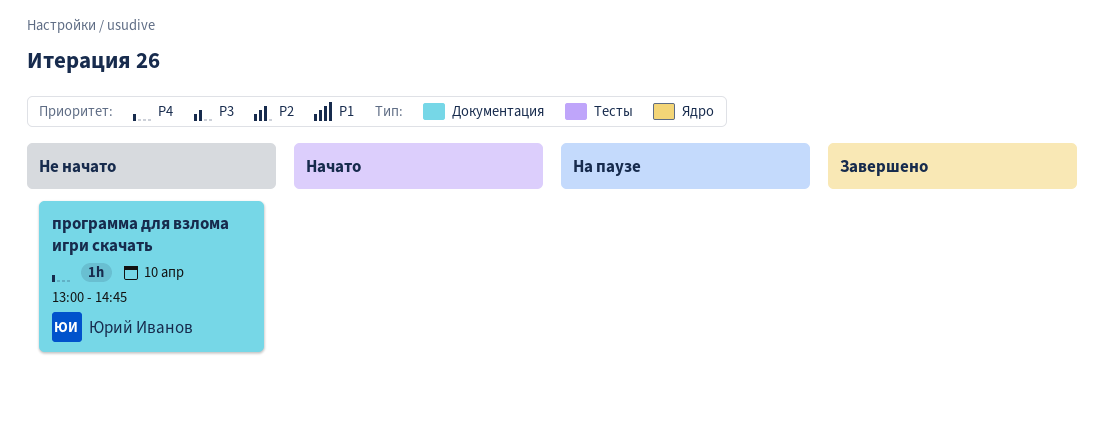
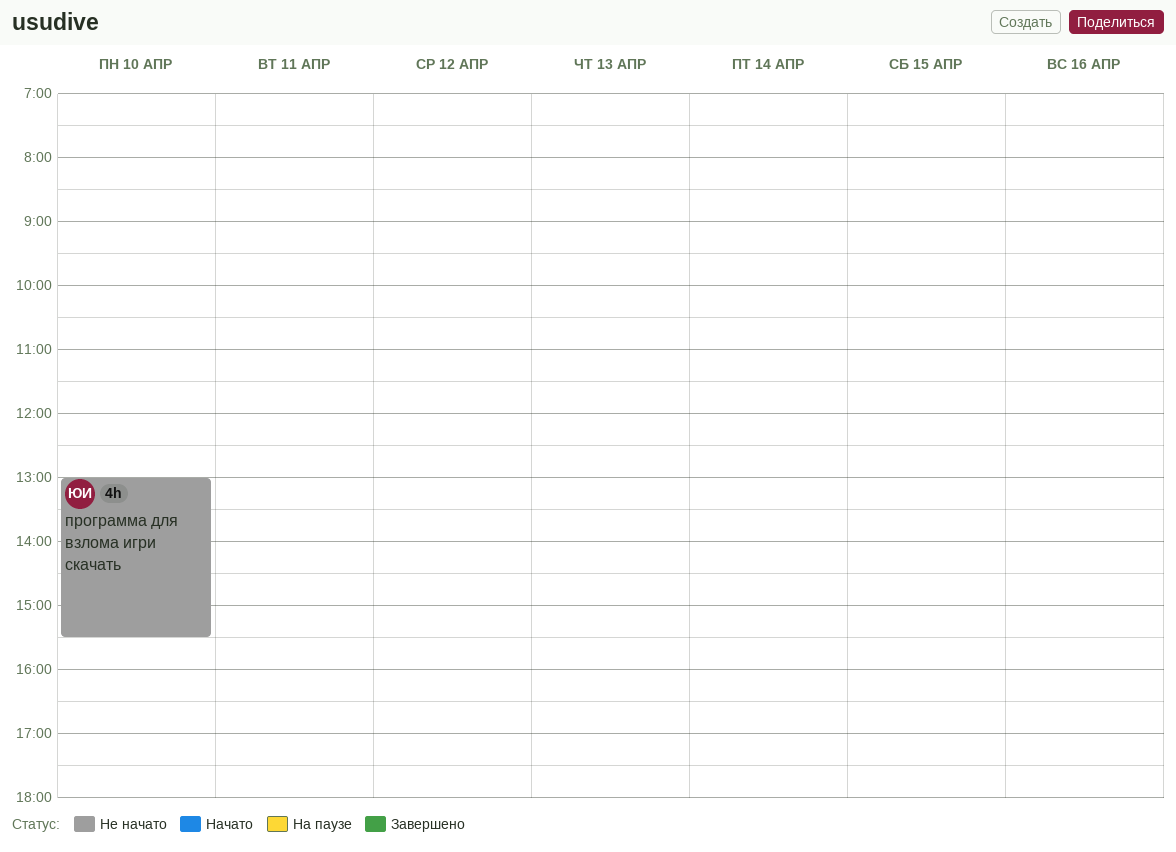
программа для взлома игри скачать, estimate: 1h -> 4h
программа для взлома игри скачать, ends: 14:45 -> 15:30

